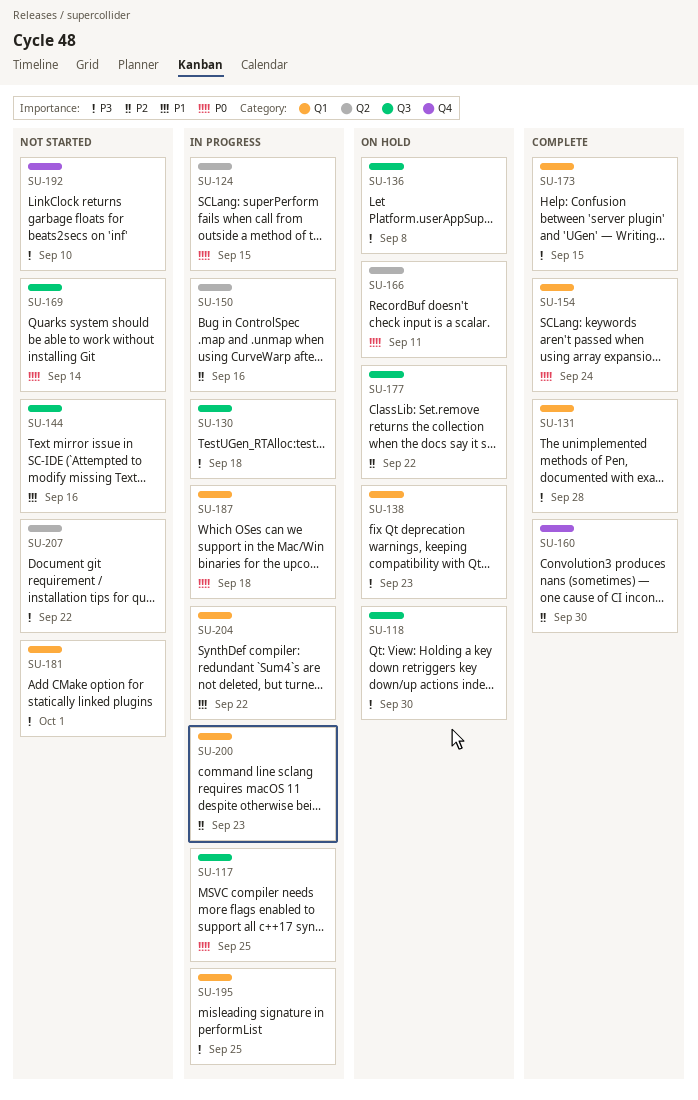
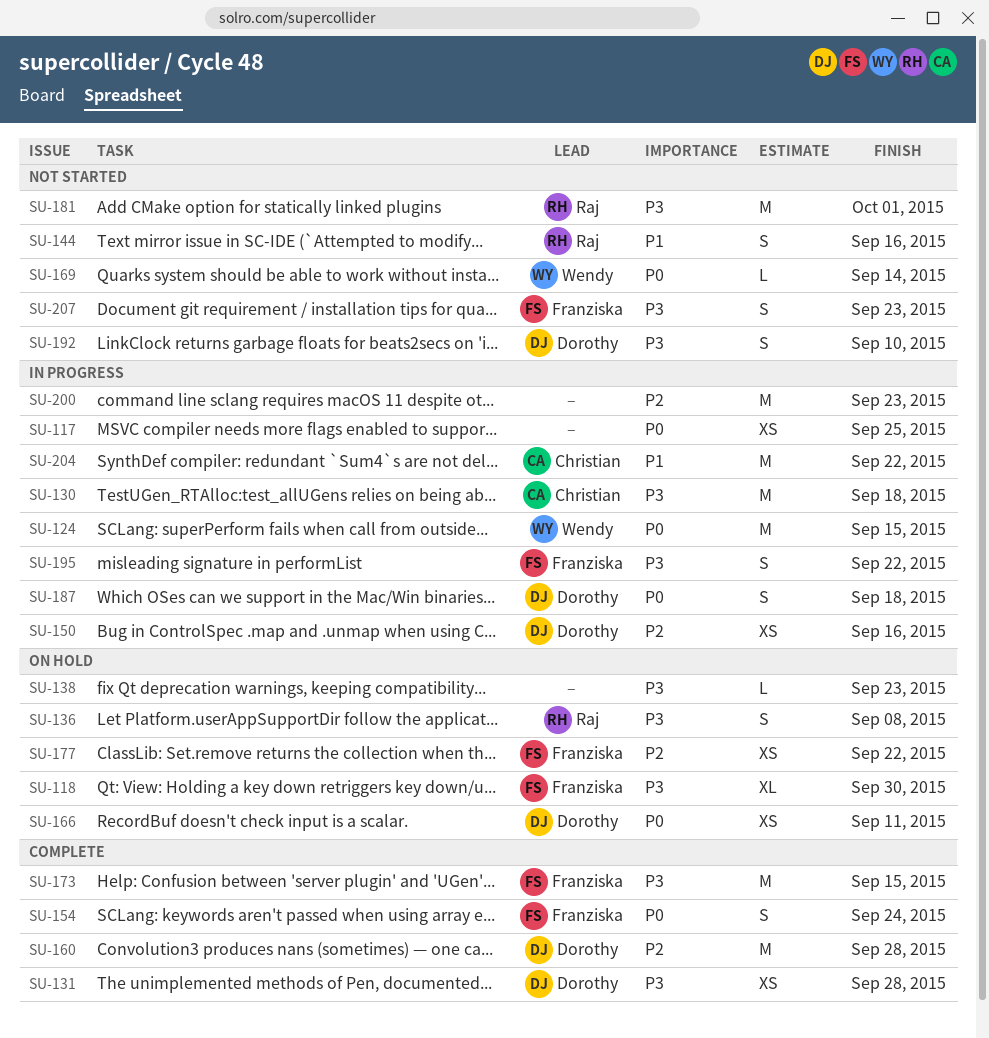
SU-160, due: Sep 30 -> Sep 28
SU-195, due: Sep 25 -> Sep 22
SU-207, due: Sep 22 -> Sep 23

